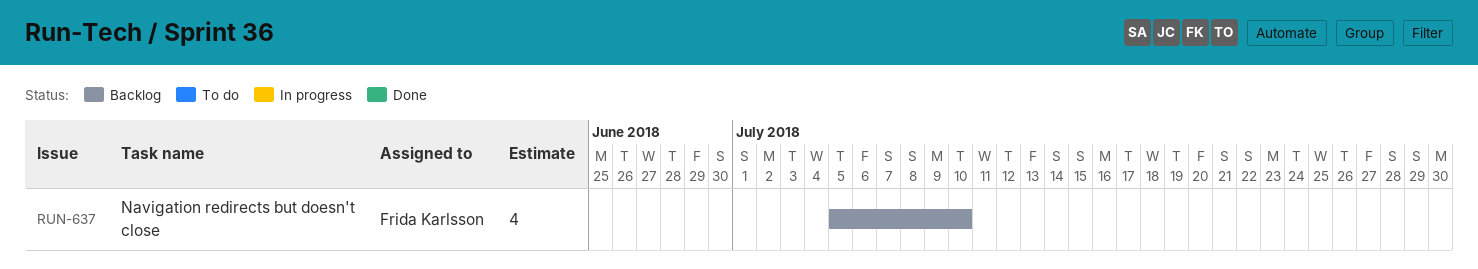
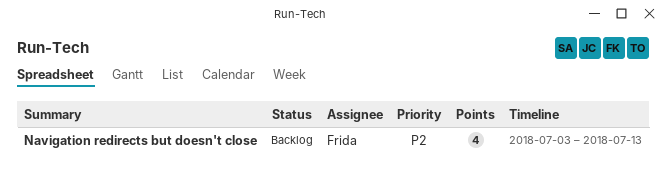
Navigation redirects but doesn't close, start: Jul 5 -> Jul 3
Navigation redirects but doesn't close, due: Jul 10 -> Jul 13

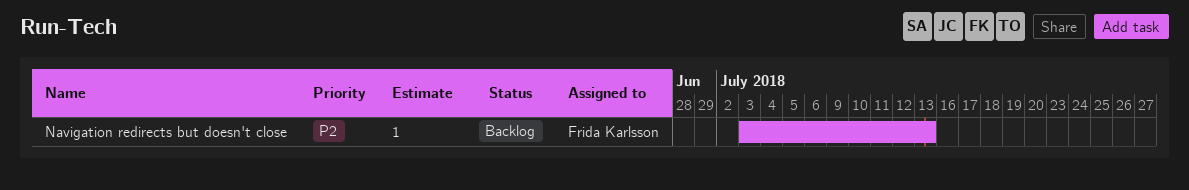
Navigation redirects but doesn't close, estimate: 4 -> 1

